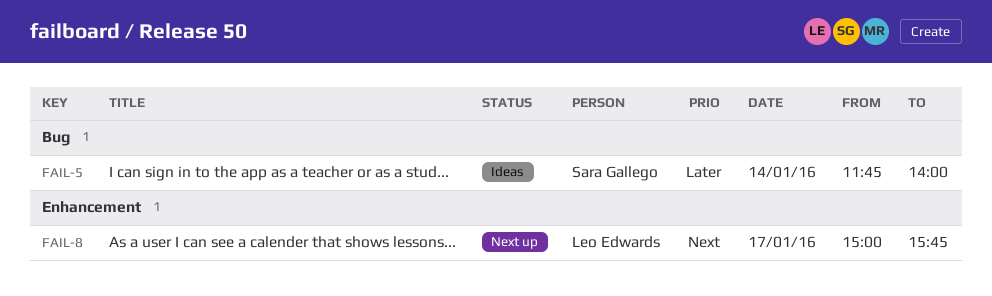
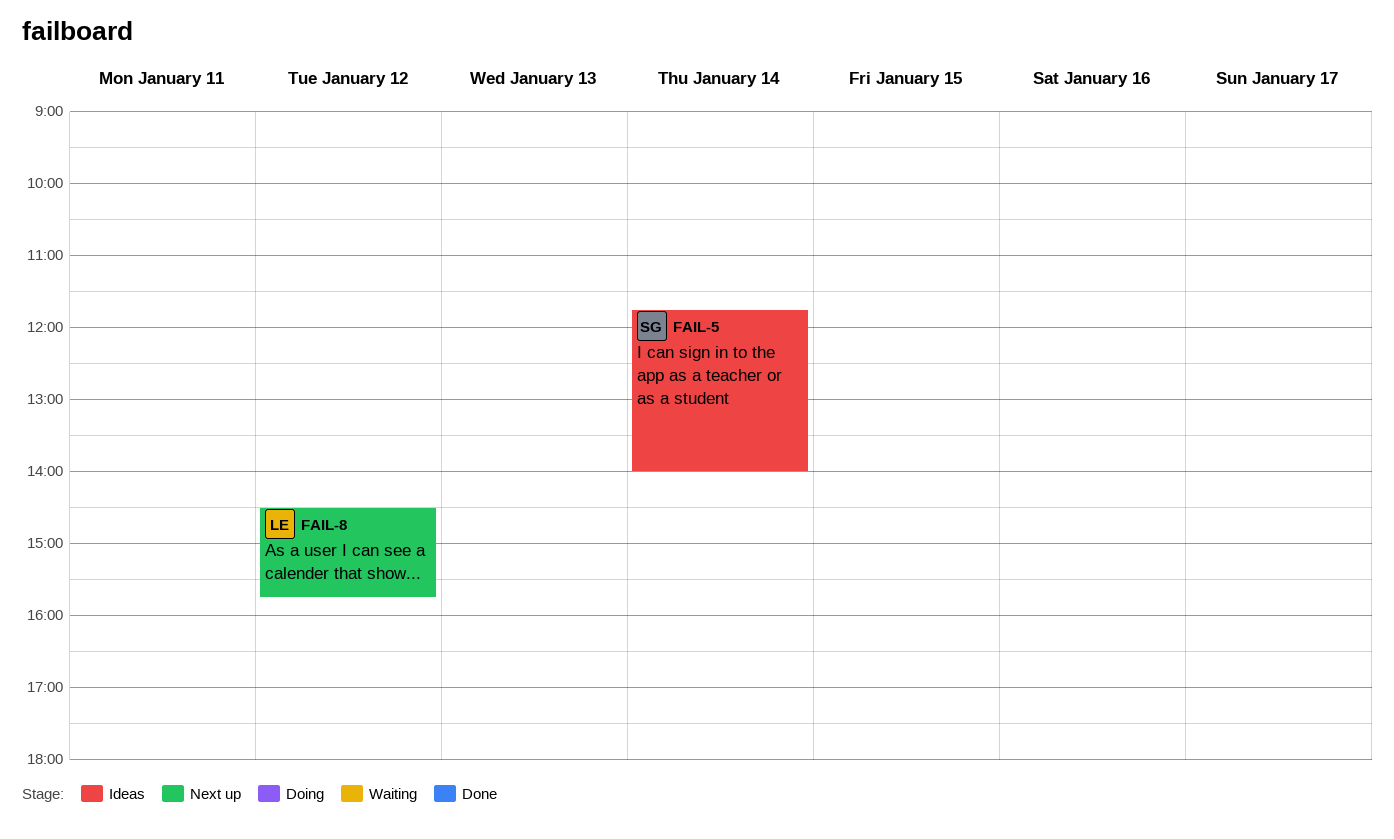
FAIL-8, day: Jan 17 -> Jan 12
FAIL-8, begins: 15:00 -> 14:30

